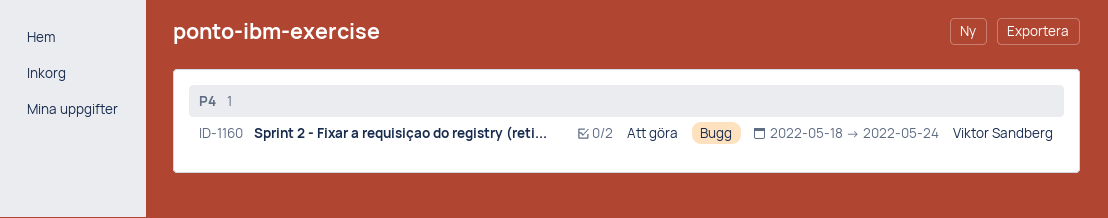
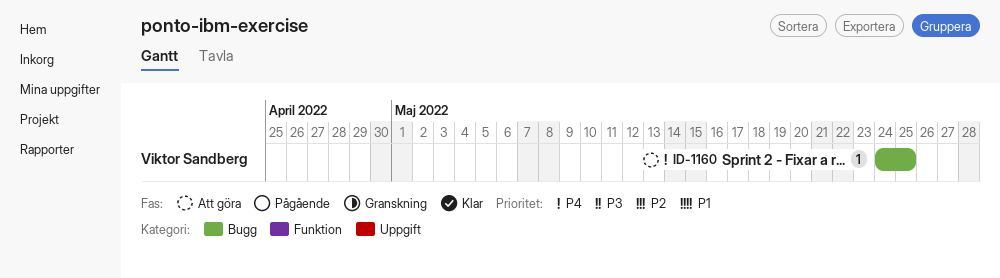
ID-1160, start: May 18 -> May 24
ID-1160, due: May 24 -> May 25

